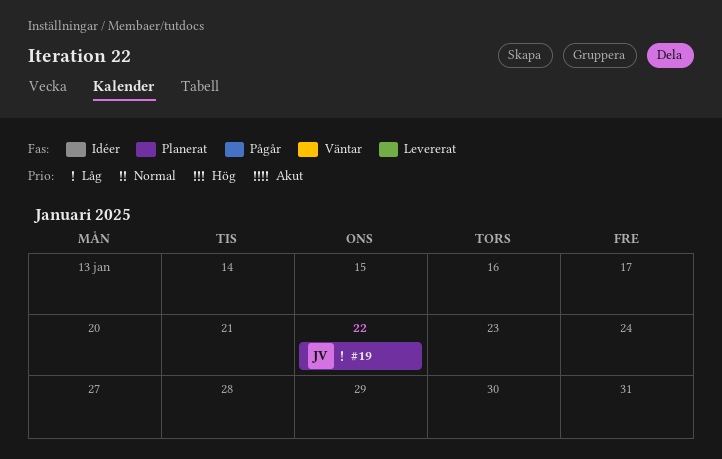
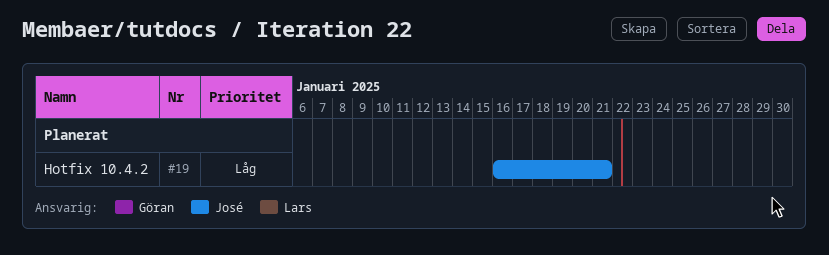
#19, start: Jan 22 -> Jan 16
#19, due: Jan 22 -> Jan 21

